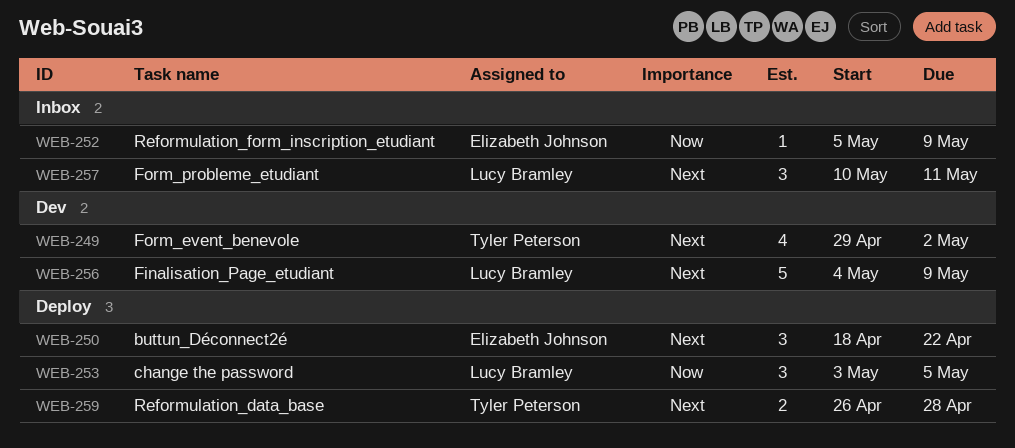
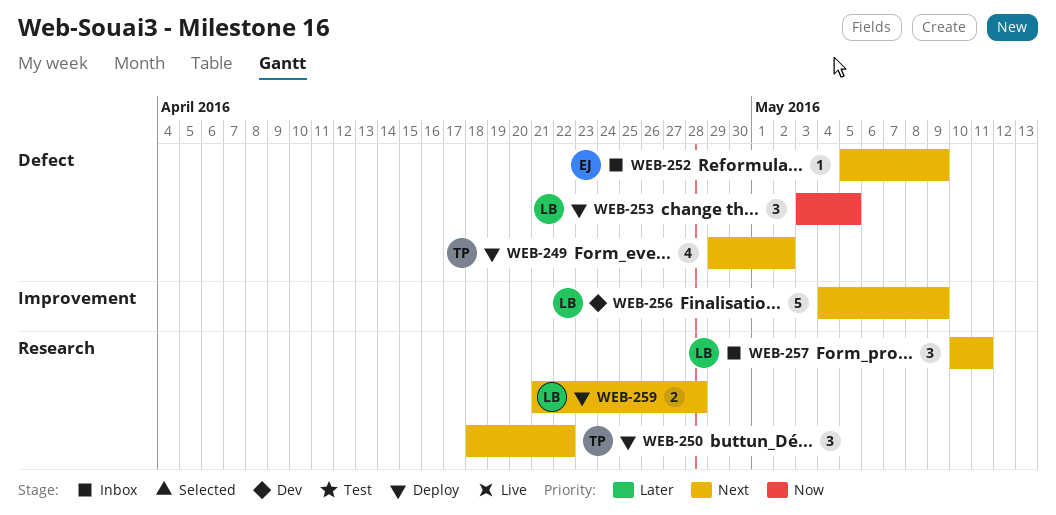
WEB-249, status: Dev -> Deploy
WEB-250, owner: Elizabeth Johnson -> Tyler Peterson
WEB-252, priority: Now -> Next
WEB-259, owner: Tyler Peterson -> Lucy Bramley
WEB-259, start: Apr 26 -> Apr 21

